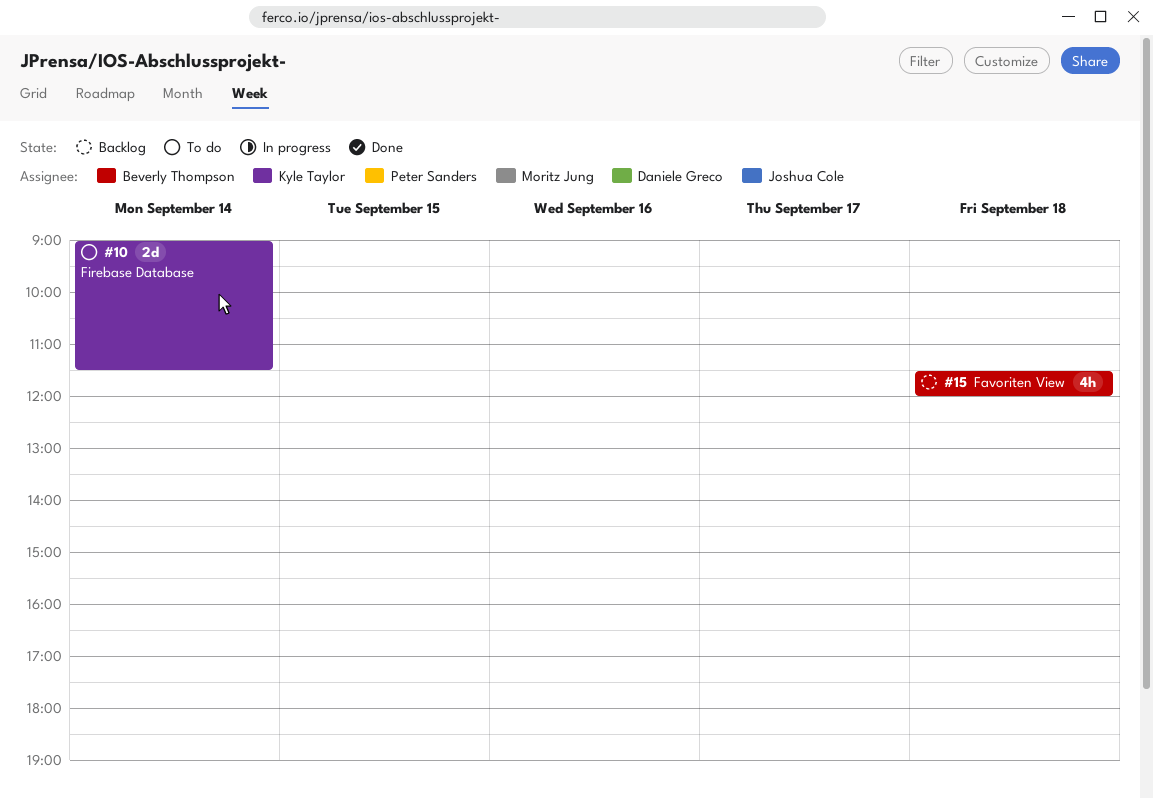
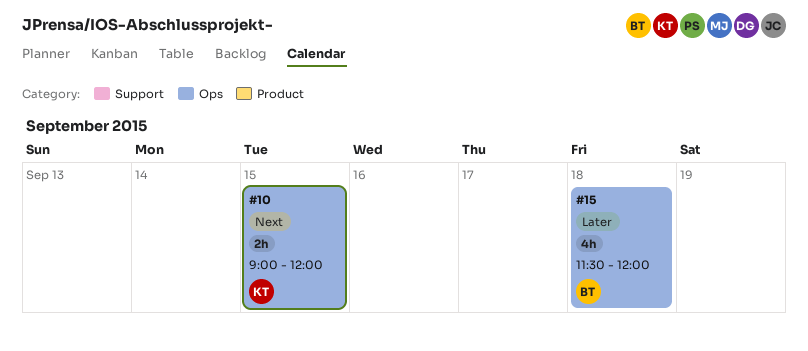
#10, estimate: 2d -> 2h
#10, day: Sep 14 -> Sep 15
#10, ends: 11:30 -> 12:00

